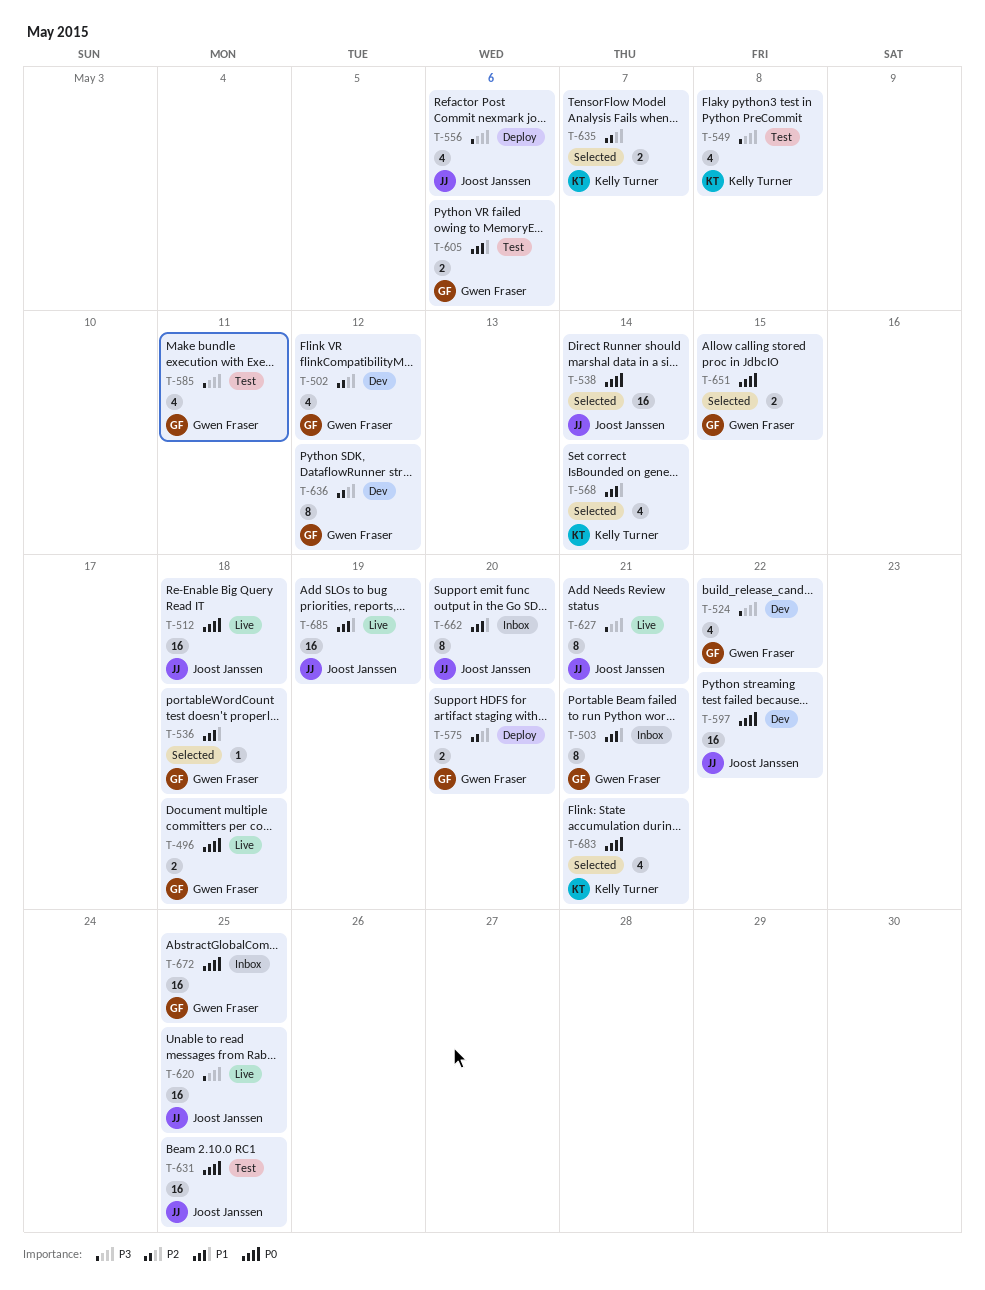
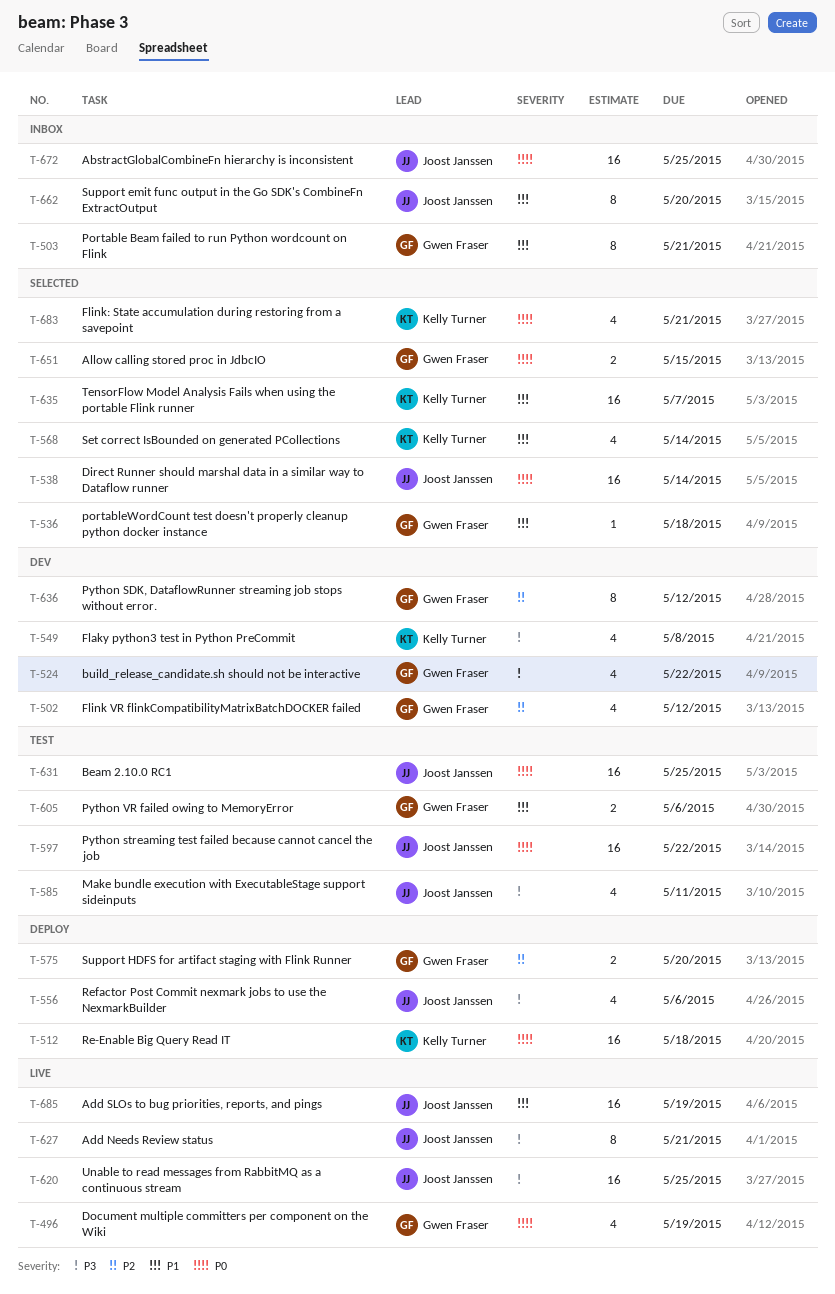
T-496, estimate: 2 -> 4
T-496, due: May 18 -> May 19
T-512, status: Live -> Deploy
T-512, owner: Joost Janssen -> Kelly Turner
T-549, status: Test -> Dev
T-585, owner: Gwen Fraser -> Joost Janssen
T-597, status: Dev -> Test
T-635, priority: P2 -> P1
T-635, estimate: 2 -> 16
T-672, owner: Gwen Fraser -> Joost Janssen

